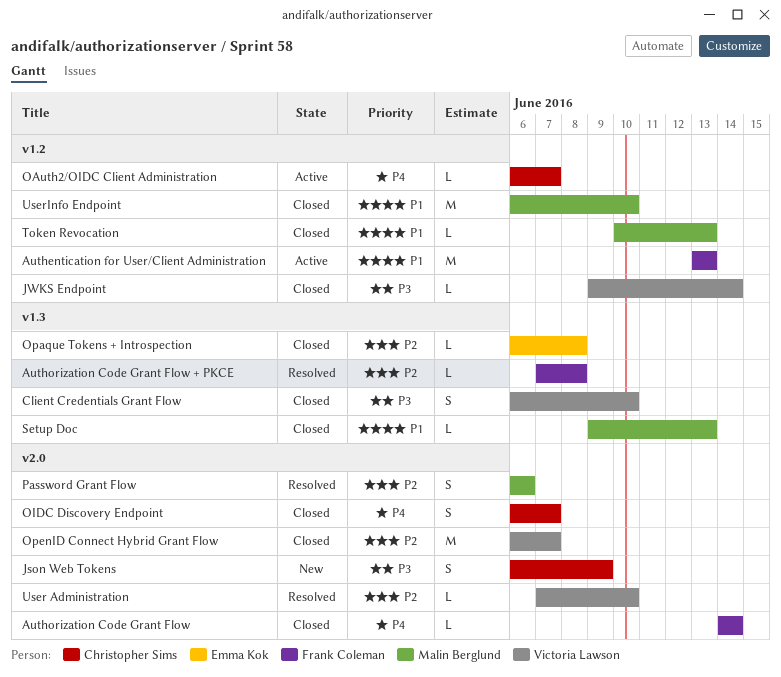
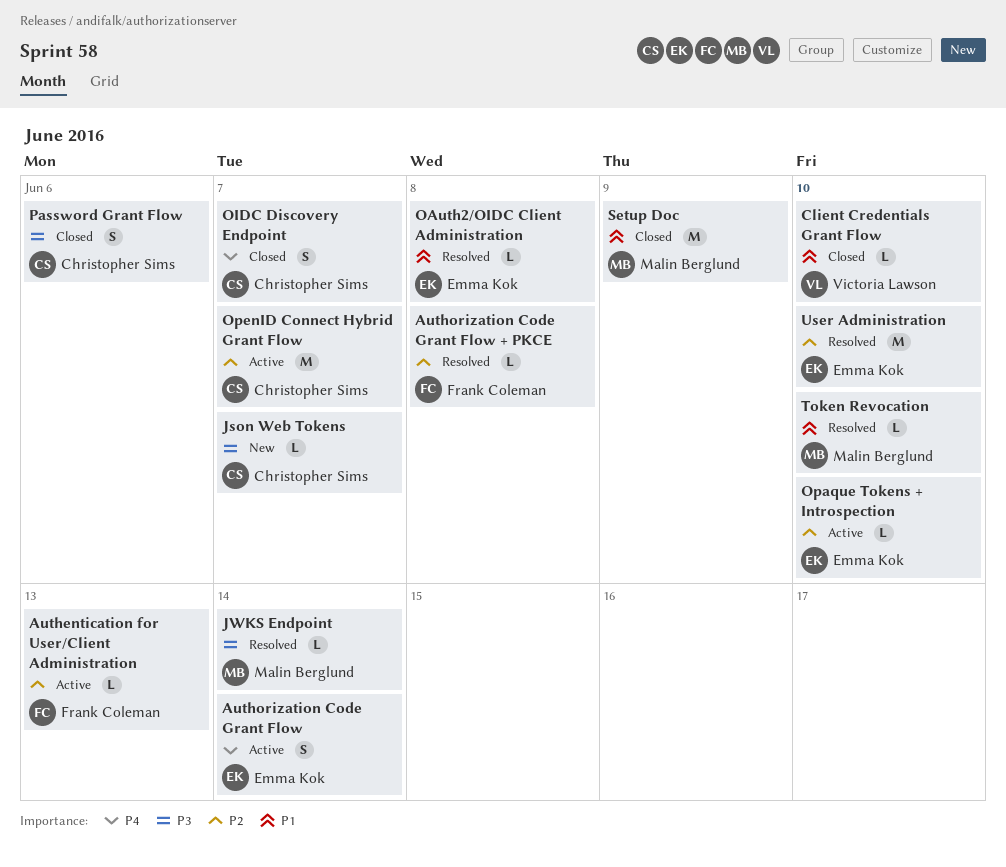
Authentication for User/Client Administration, priority: P1 -> P2
Authentication for User/Client Administration, estimate: M -> L
Authorization Code Grant Flow, status: Closed -> Active
Authorization Code Grant Flow, owner: Frank Coleman -> Emma Kok
Authorization Code Grant Flow, estimate: L -> S
Client Credentials Grant Flow, priority: P3 -> P1
Client Credentials Grant Flow, estimate: S -> L
Json Web Tokens, estimate: S -> L
Json Web Tokens, due: Jun 9 -> Jun 7
JWKS Endpoint, status: Closed -> Resolved
JWKS Endpoint, owner: Victoria Lawson -> Malin Berglund
OAuth2/OIDC Client Administration, status: Active -> Resolved
OAuth2/OIDC Client Administration, owner: Christopher Sims -> Emma Kok
OAuth2/OIDC Client Administration, priority: P4 -> P1
OAuth2/OIDC Client Administration, due: Jun 7 -> Jun 8
Opaque Tokens + Introspection, status: Closed -> Active
Opaque Tokens + Introspection, due: Jun 8 -> Jun 10
OpenID Connect Hybrid Grant Flow, status: Closed -> Active
OpenID Connect Hybrid Grant Flow, owner: Victoria Lawson -> Christopher Sims
Password Grant Flow, status: Resolved -> Closed
Password Grant Flow, owner: Malin Berglund -> Christopher Sims
Password Grant Flow, priority: P2 -> P3
Setup Doc, estimate: L -> M
Setup Doc, due: Jun 13 -> Jun 9
Token Revocation, status: Closed -> Resolved
Token Revocation, due: Jun 13 -> Jun 10
User Administration, owner: Victoria Lawson -> Emma Kok
User Administration, estimate: L -> M
UserInfo Endpoint: present -> none

